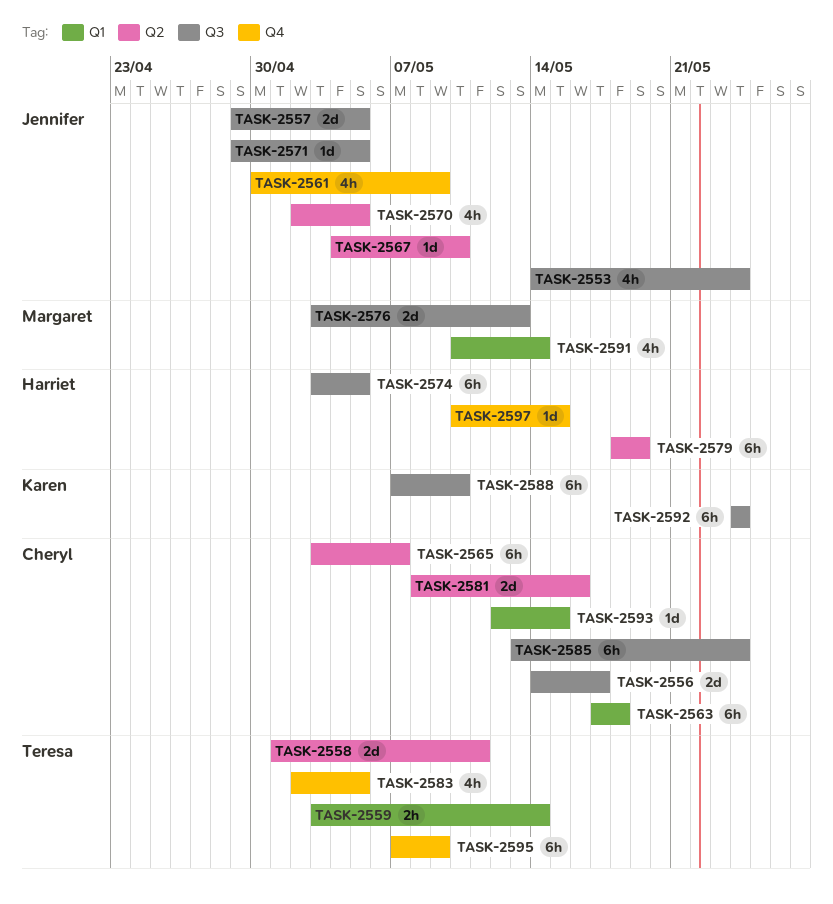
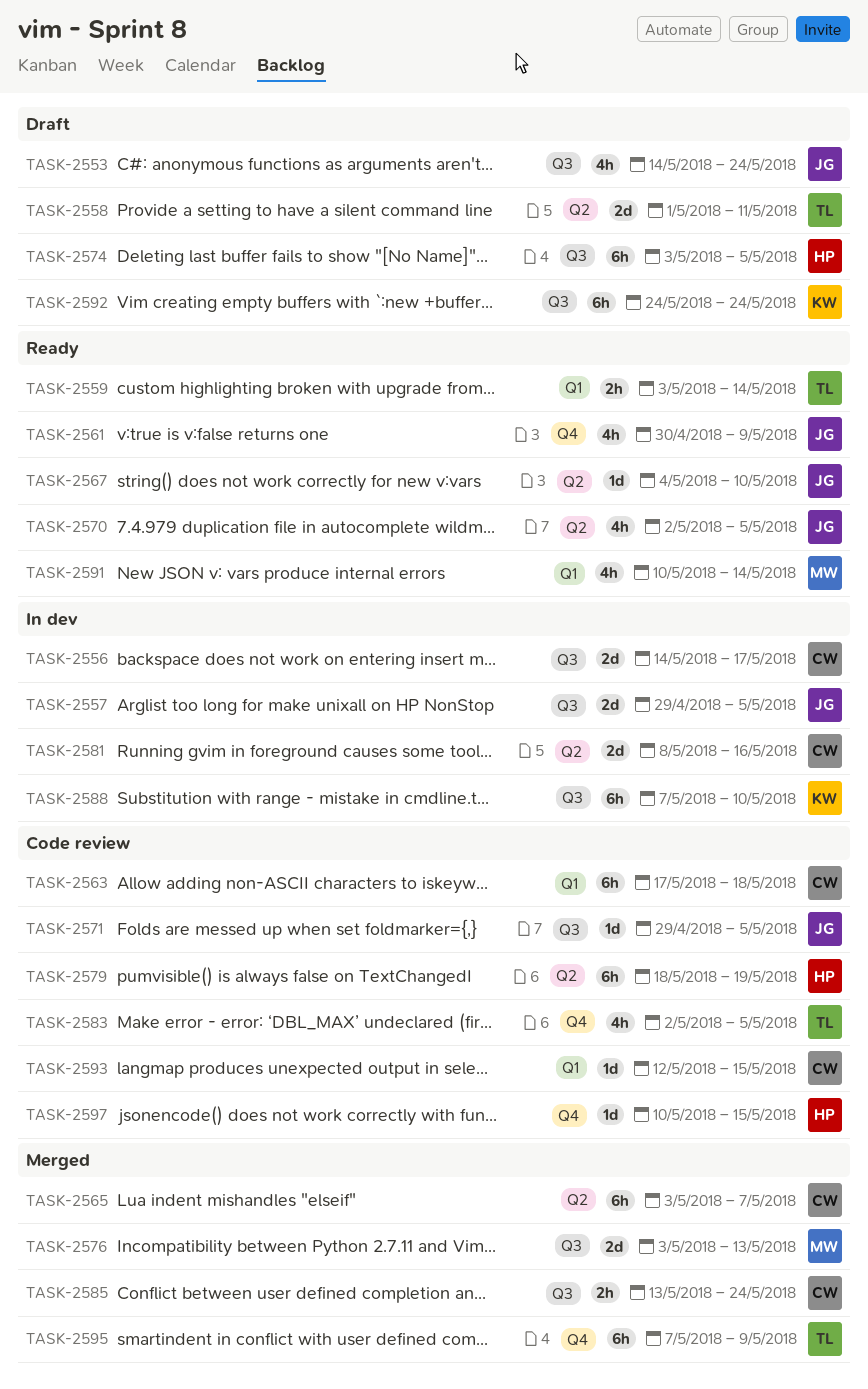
TASK-2585, estimate: 6h -> 2h

